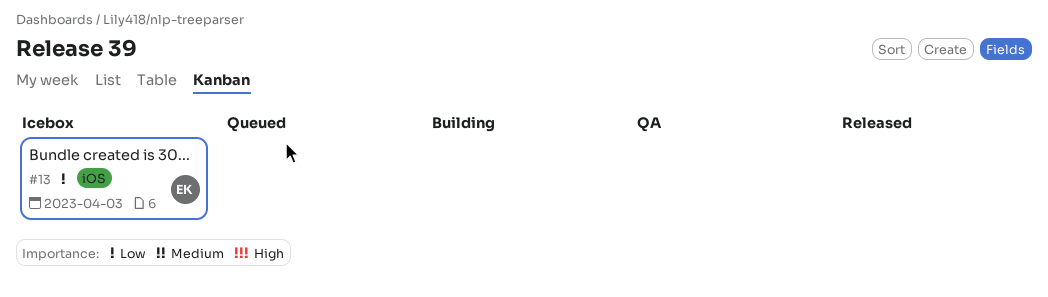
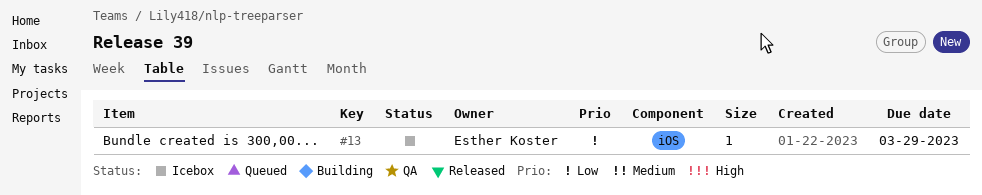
#13, due: Apr 3 -> Mar 29

